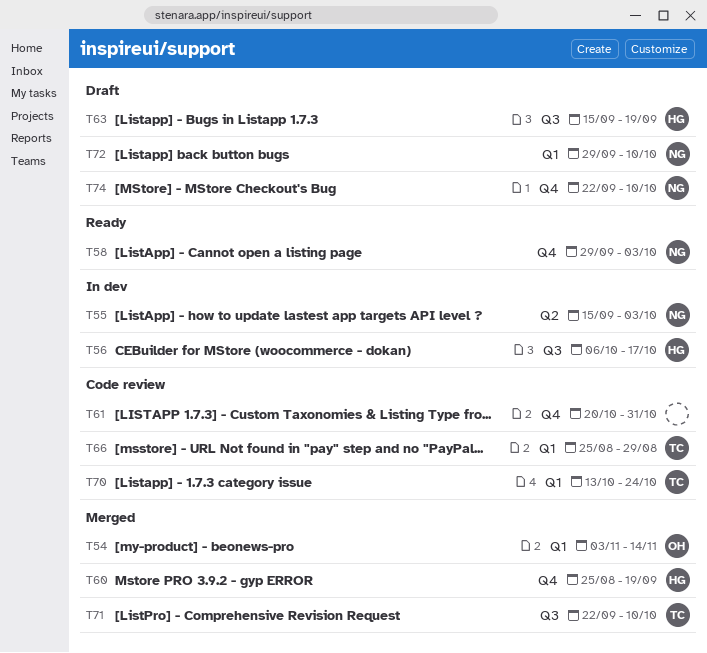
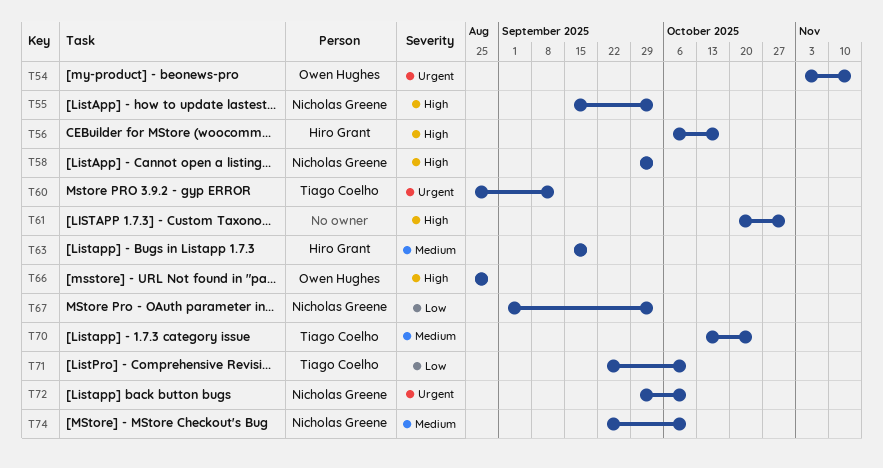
T60, owner: Hiro Grant -> Tiago Coelho
T60, due: Sep 19 -> Sep 12
T66, owner: Tiago Coelho -> Owen Hughes
T67: none -> present

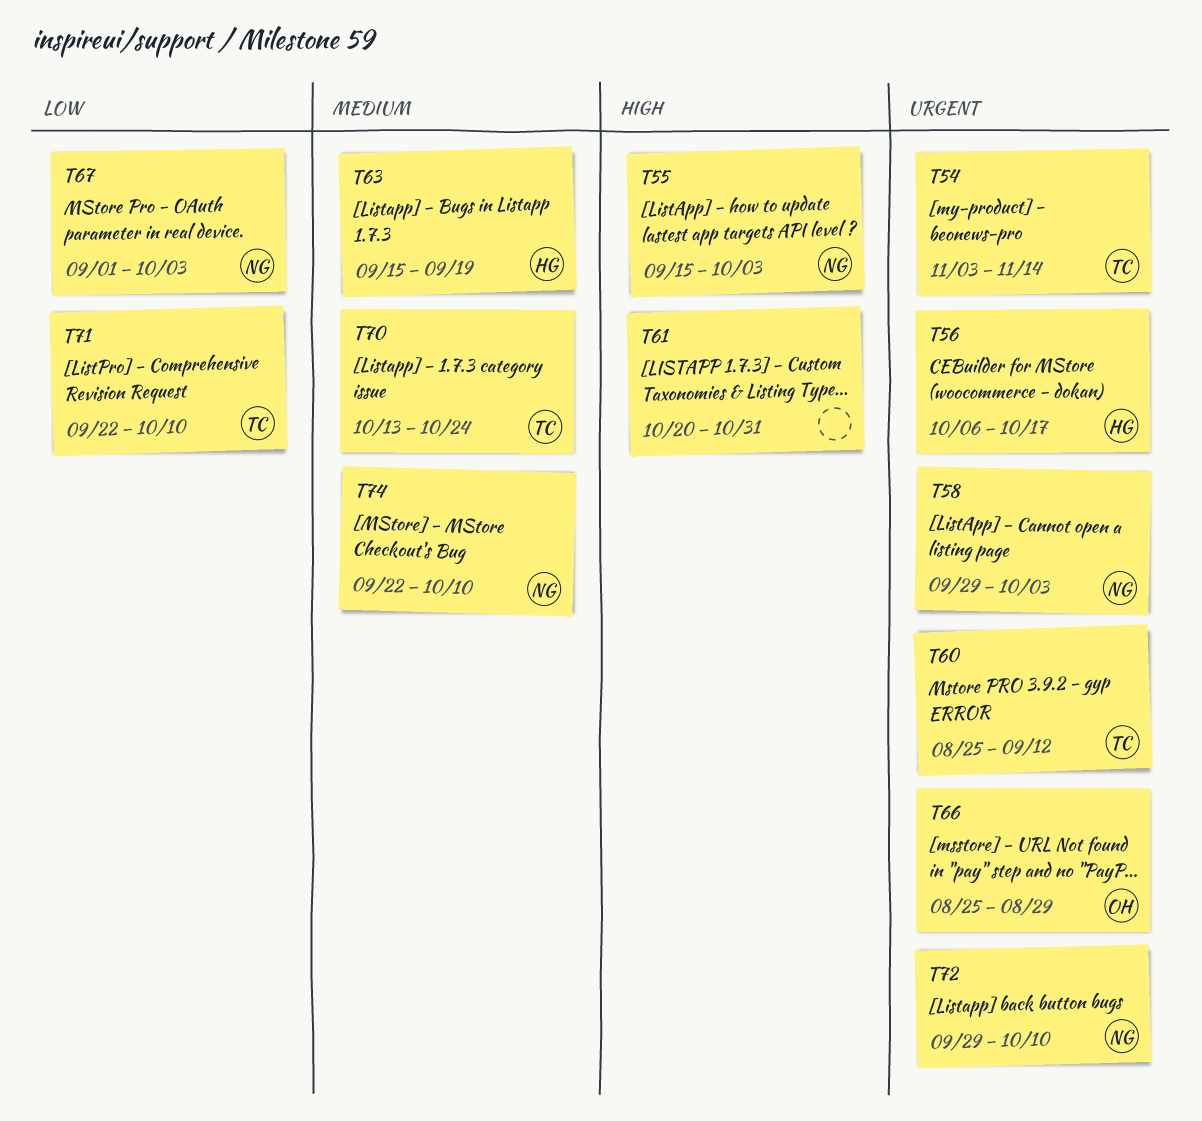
T54, owner: Owen Hughes -> Tiago Coelho
T56, priority: High -> Urgent
T58, priority: High -> Urgent
T66, priority: High -> Urgent

